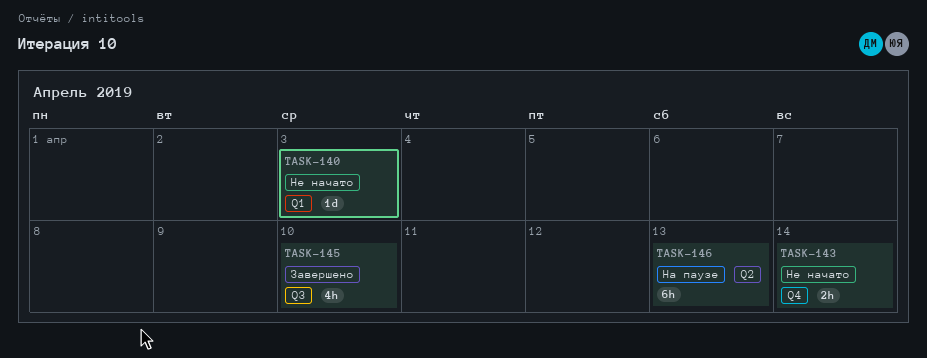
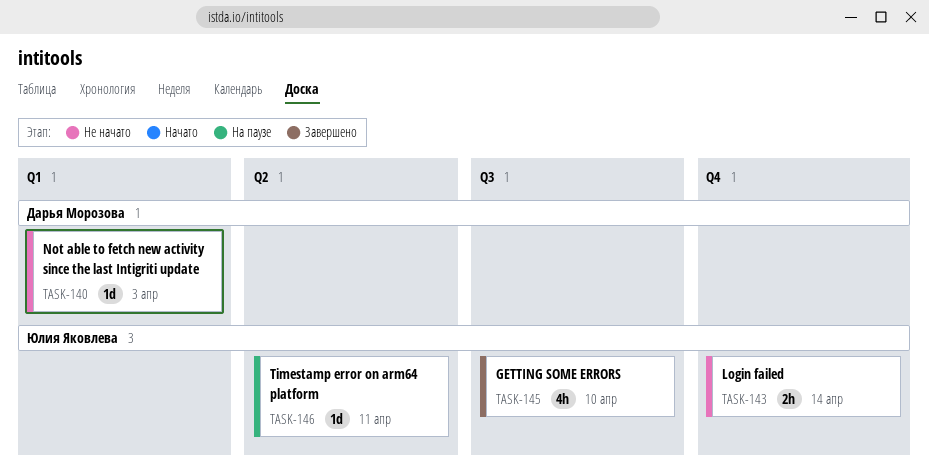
TASK-146, estimate: 6h -> 1d
TASK-146, due: Apr 13 -> Apr 11

